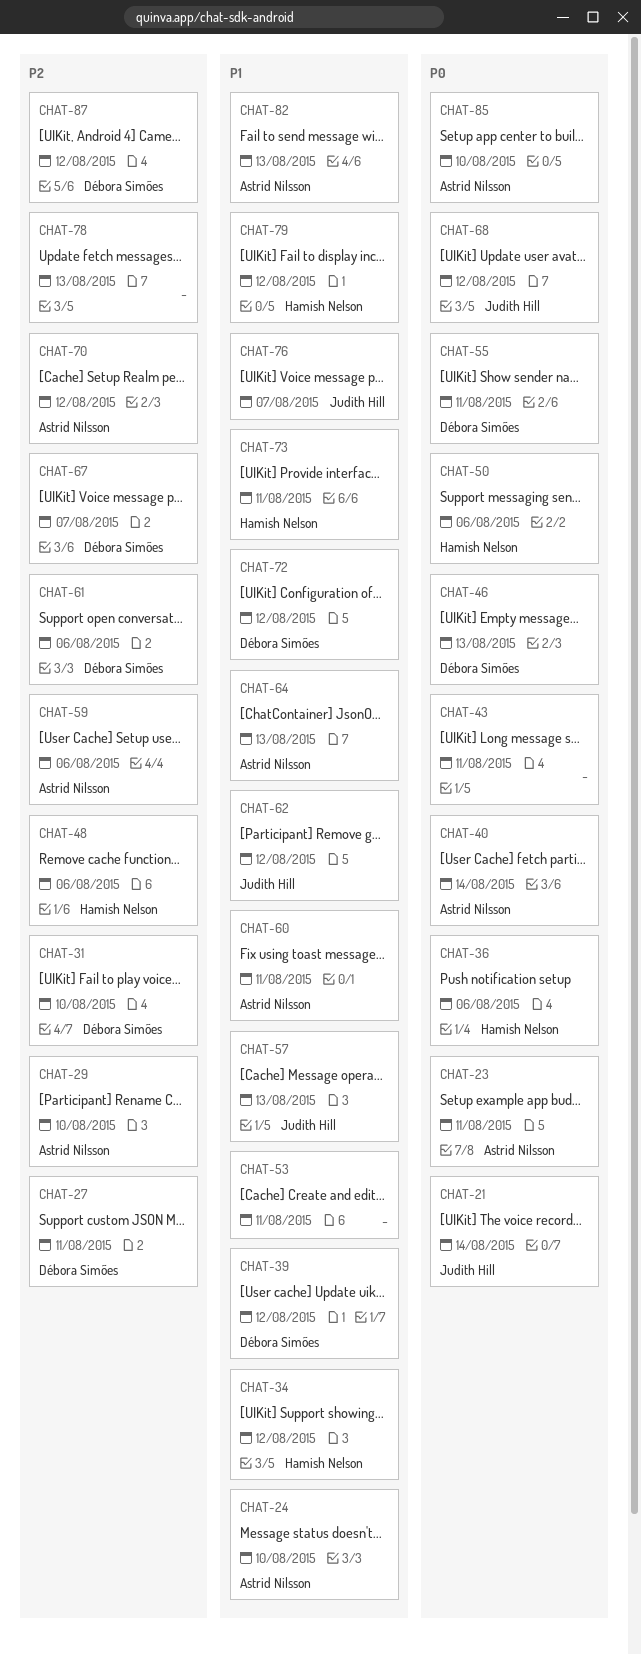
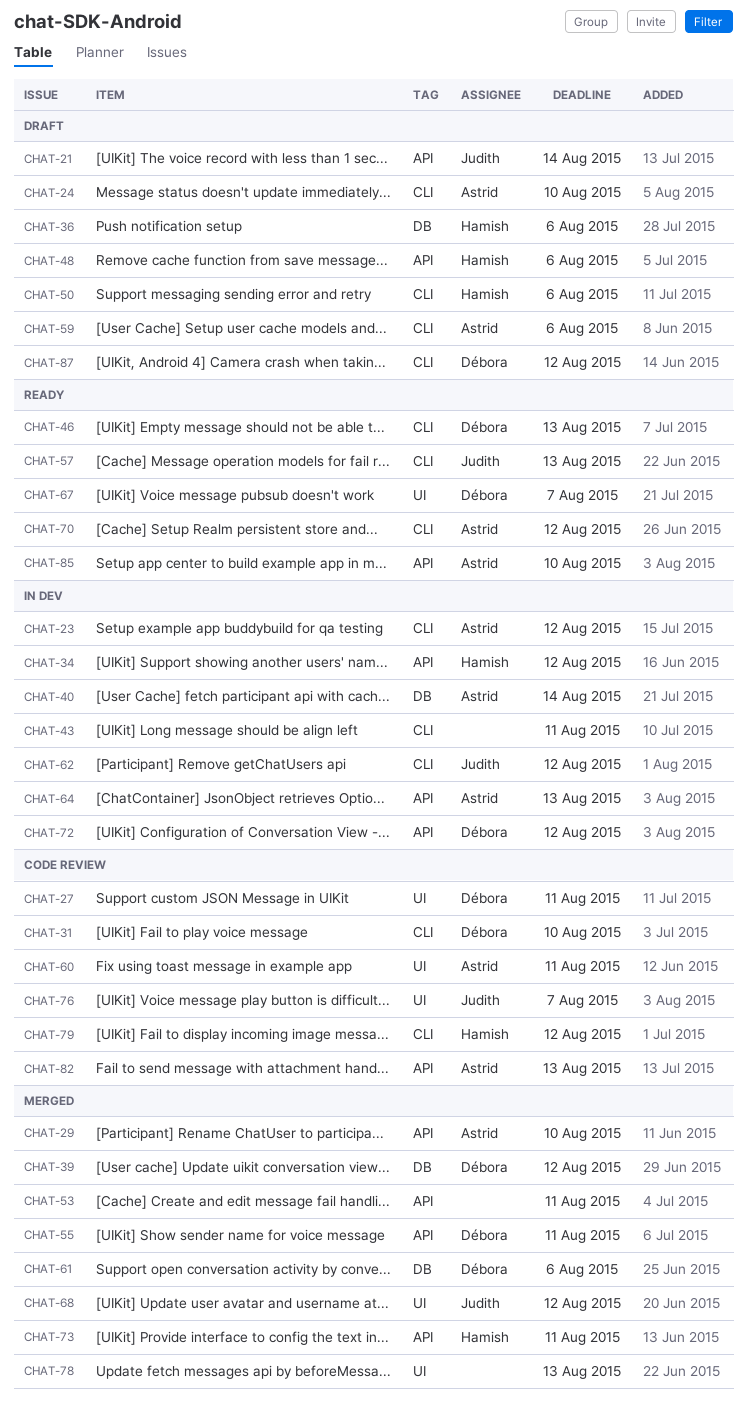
CHAT-23, due: Aug 11 -> Aug 12

